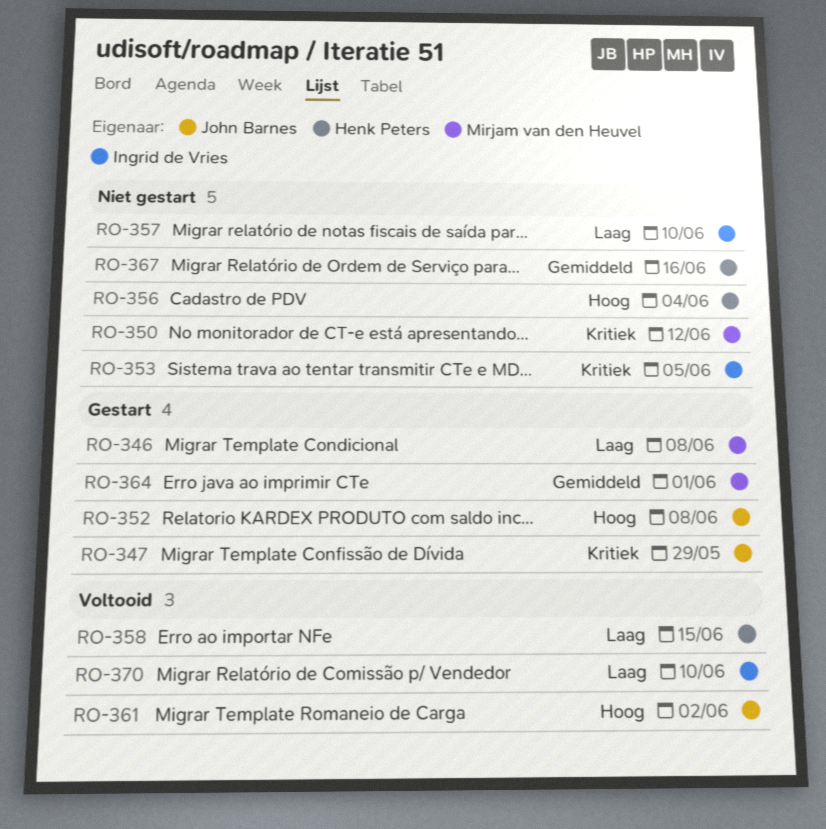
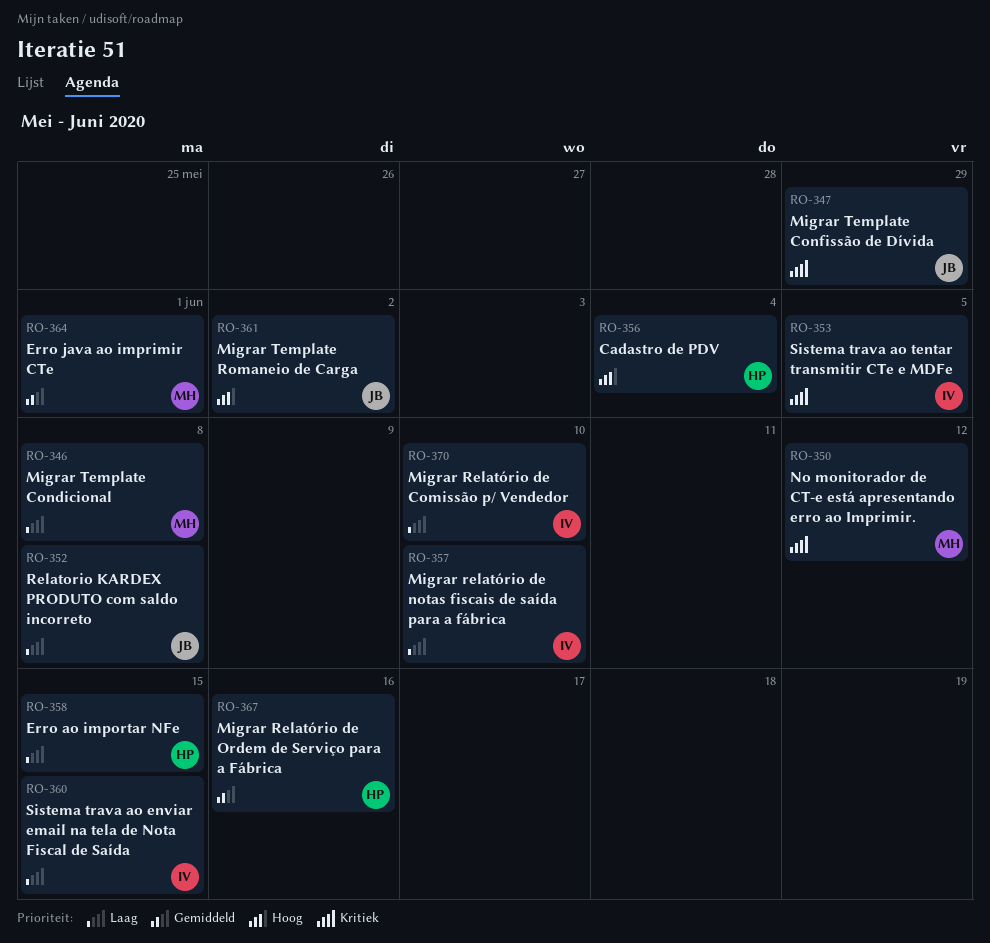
RO-352, priority: Hoog -> Laag
RO-360: none -> present

